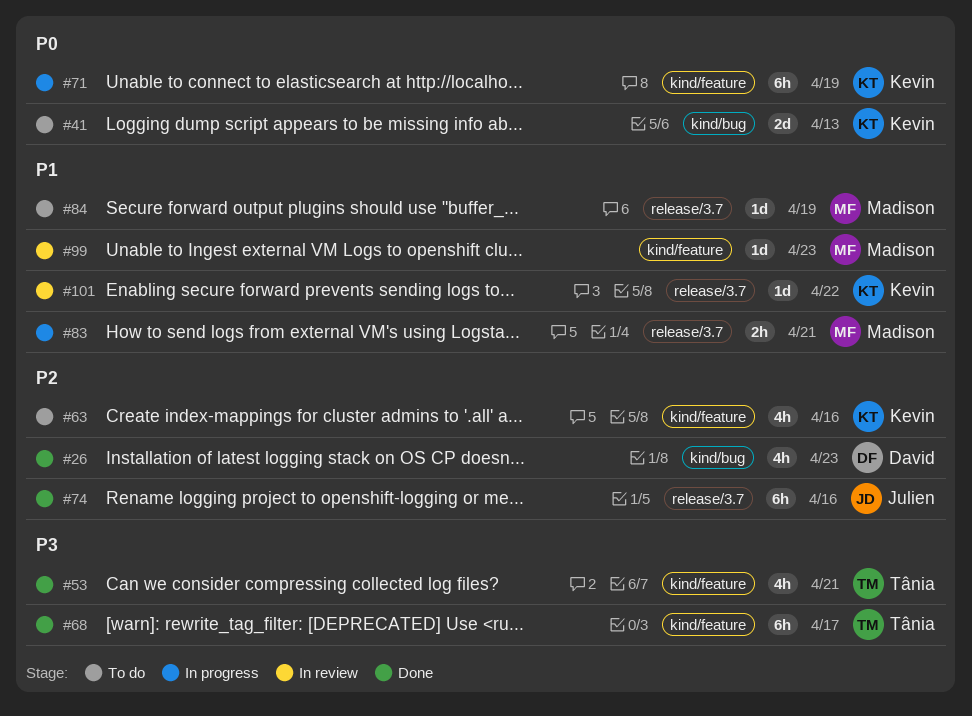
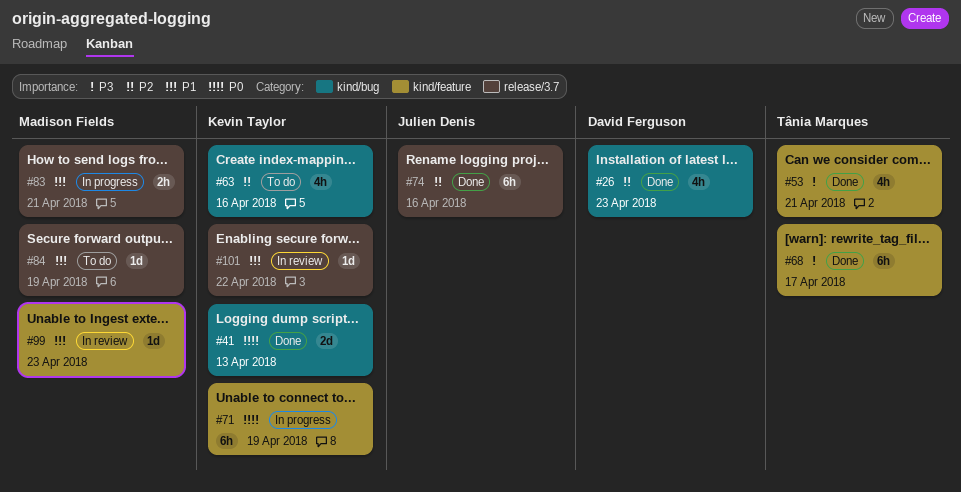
#41, status: To do -> Done
#63, label: kind/feature -> kind/bug

